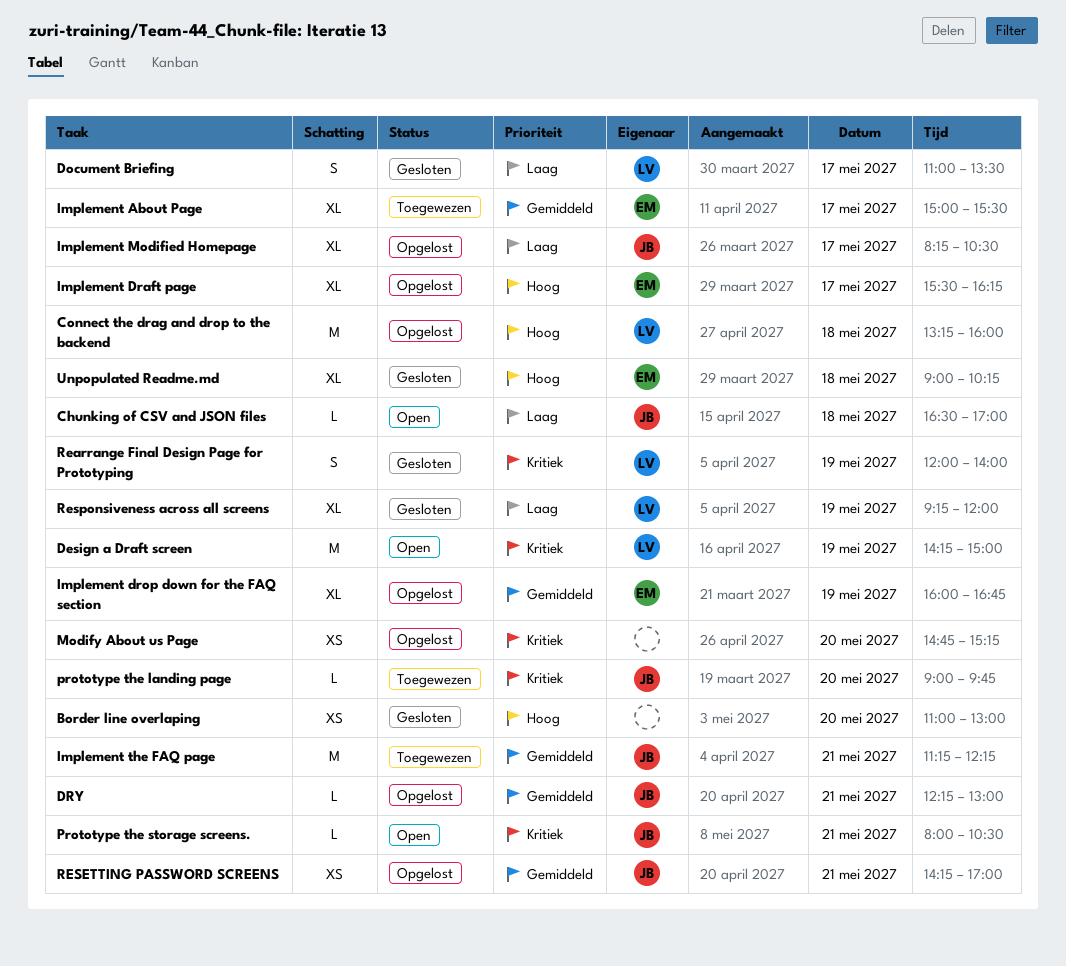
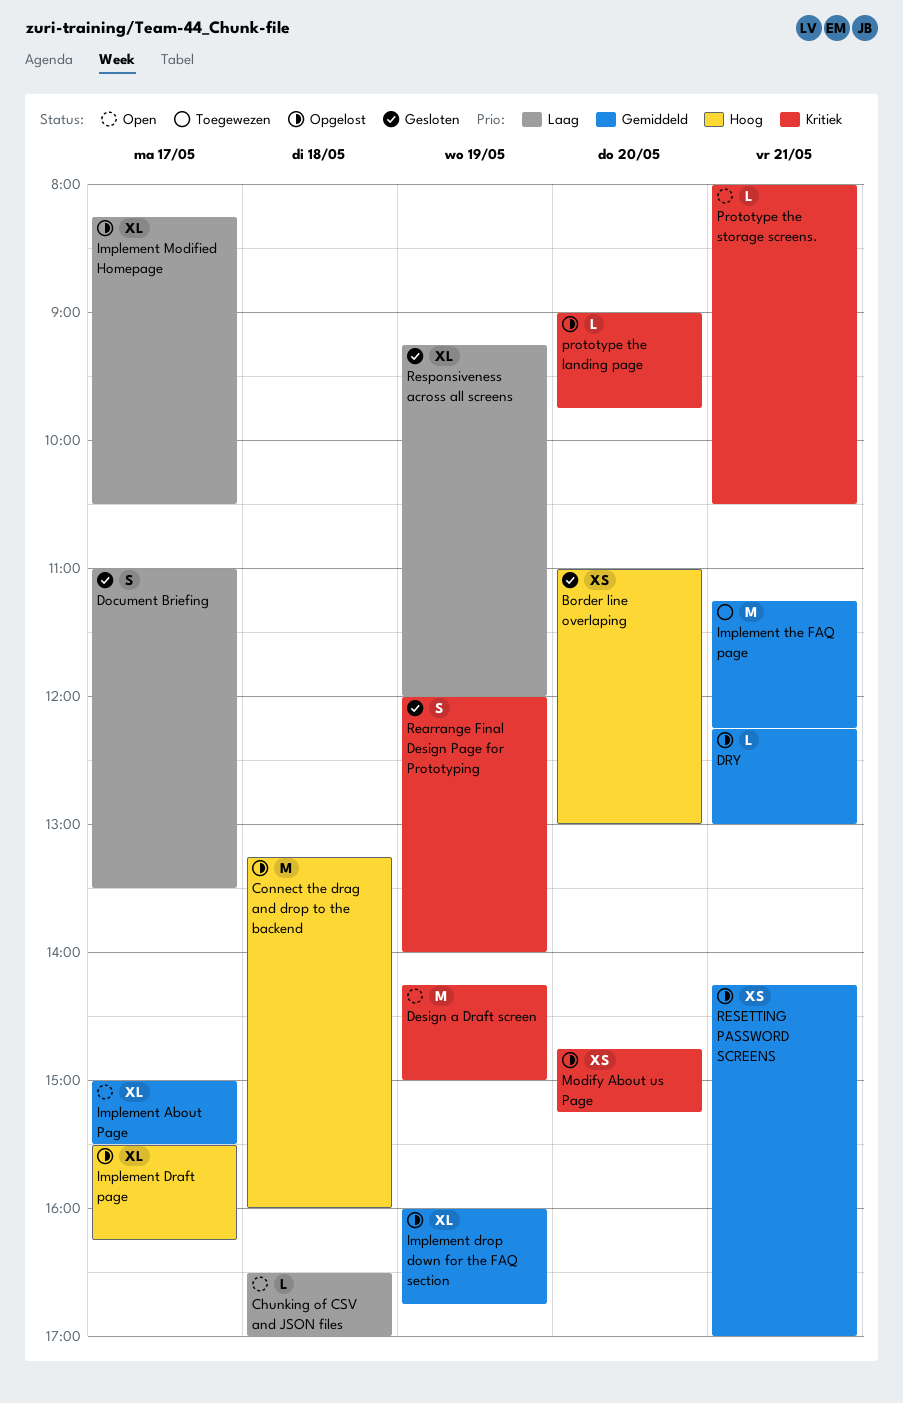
Implement About Page, status: Toegewezen -> Open
prototype the landing page, status: Toegewezen -> Opgelost
Unpopulated Readme.md: present -> none

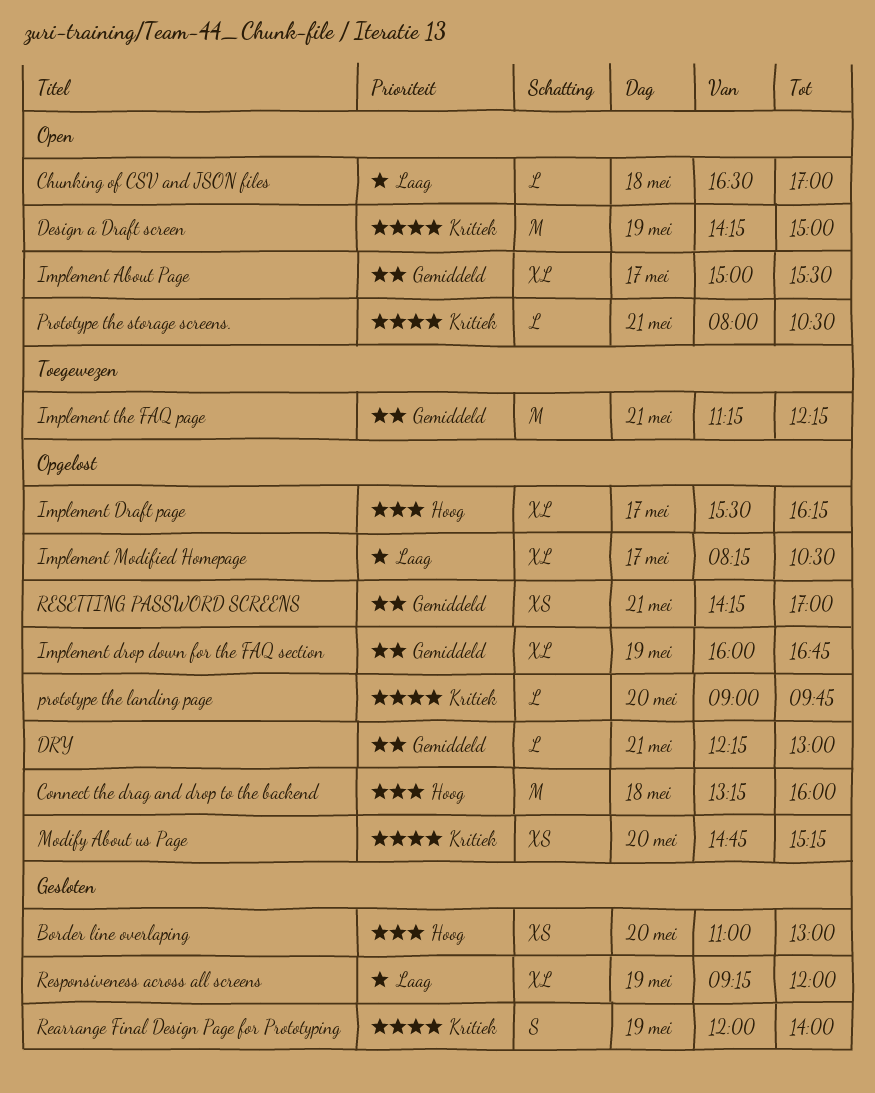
Document Briefing: present -> none

